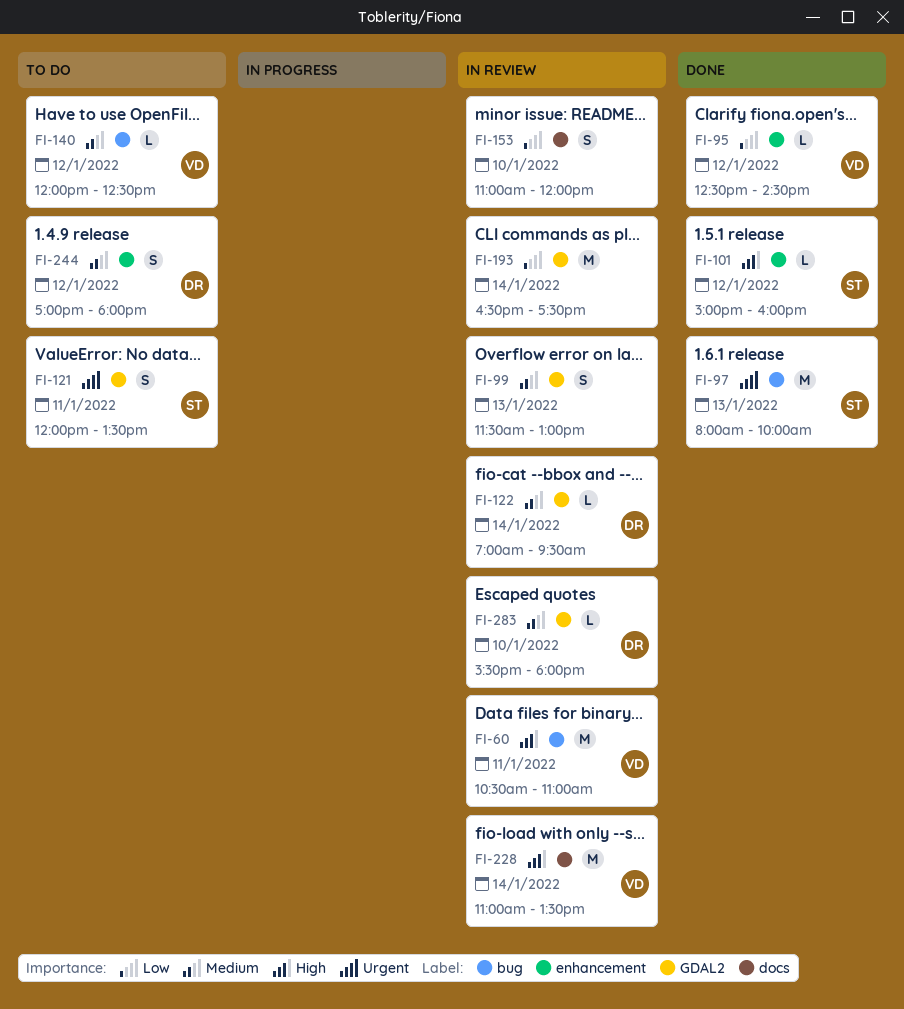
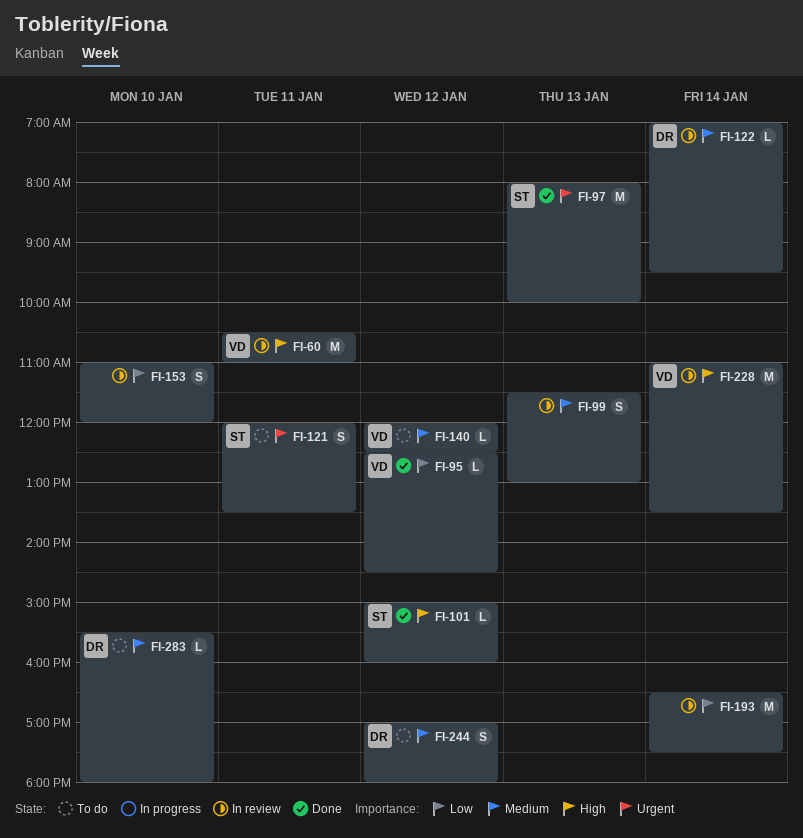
FI-283, status: In review -> To do

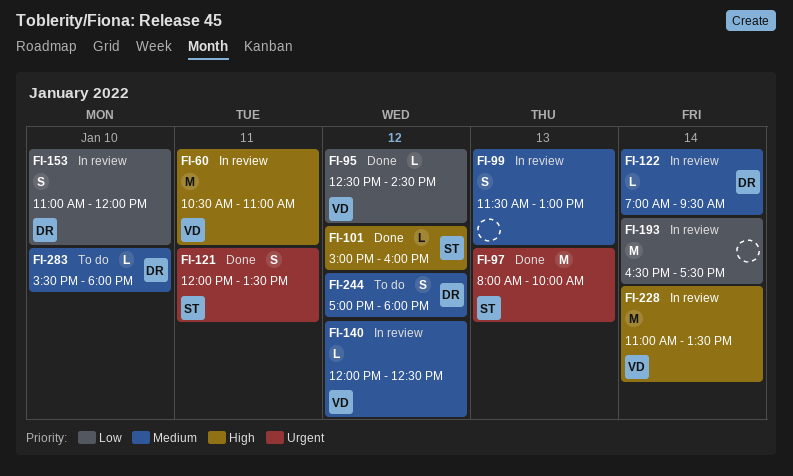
FI-121, status: To do -> Done
FI-140, status: To do -> In review
FI-153, owner: none -> DR

